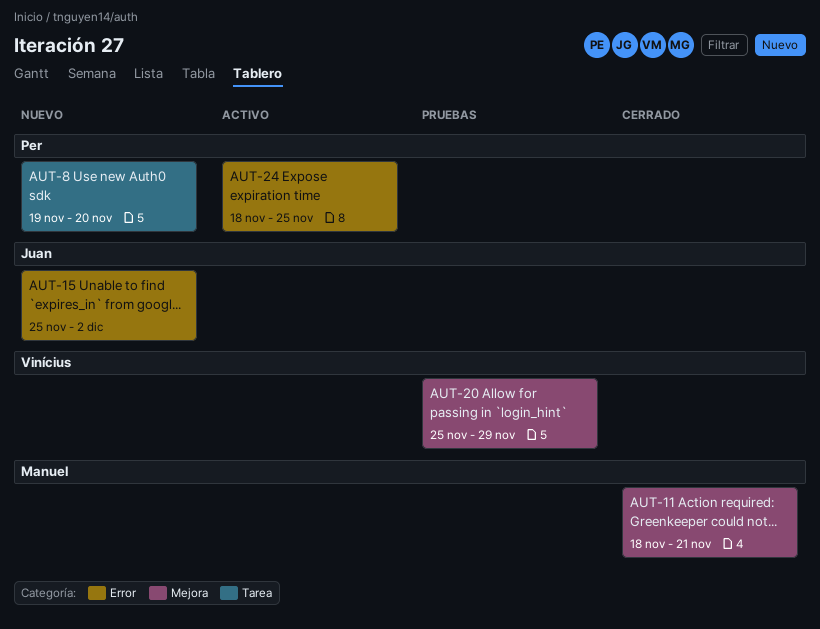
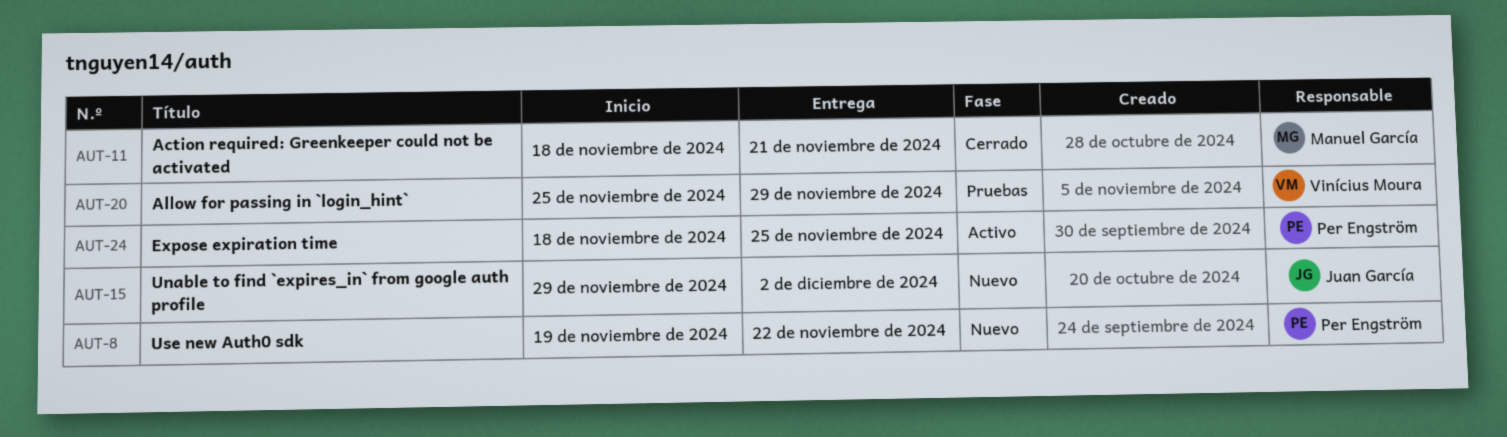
AUT-8, due: Nov 20 -> Nov 22
AUT-15, start: Nov 25 -> Nov 29

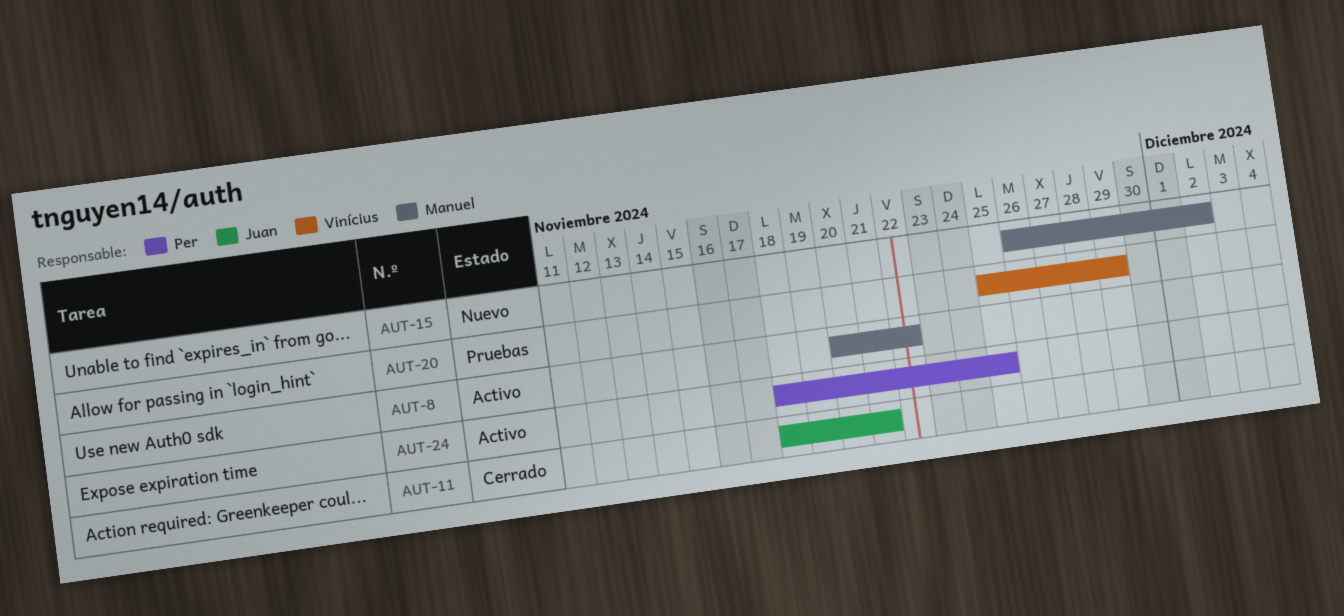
AUT-8, status: Nuevo -> Activo
AUT-8, owner: Per Engström -> Manuel García
AUT-8, start: Nov 19 -> Nov 20
AUT-11, owner: Manuel García -> Juan García
AUT-15, owner: Juan García -> Manuel García
AUT-15, start: Nov 29 -> Nov 26

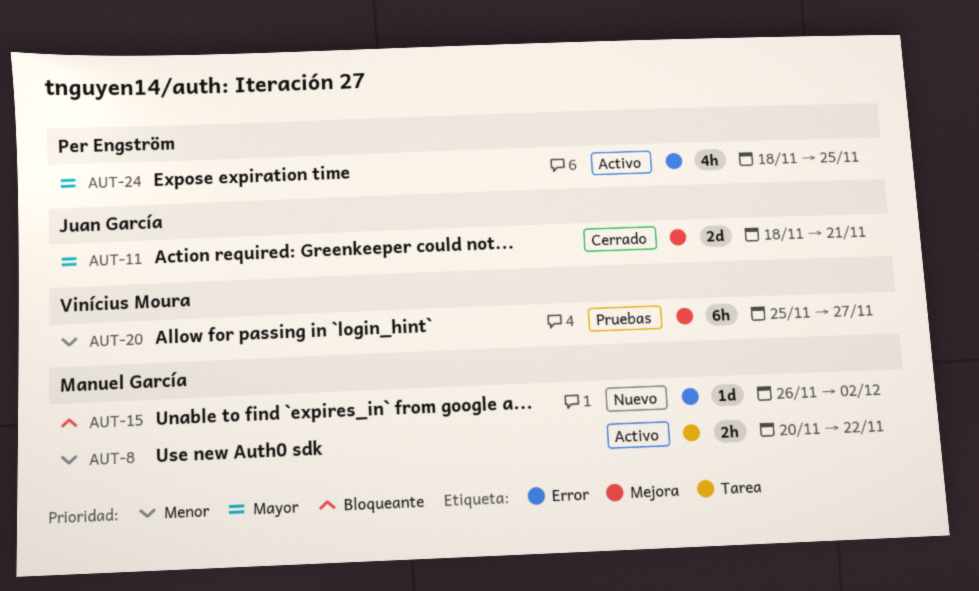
AUT-20, due: Nov 29 -> Nov 27

